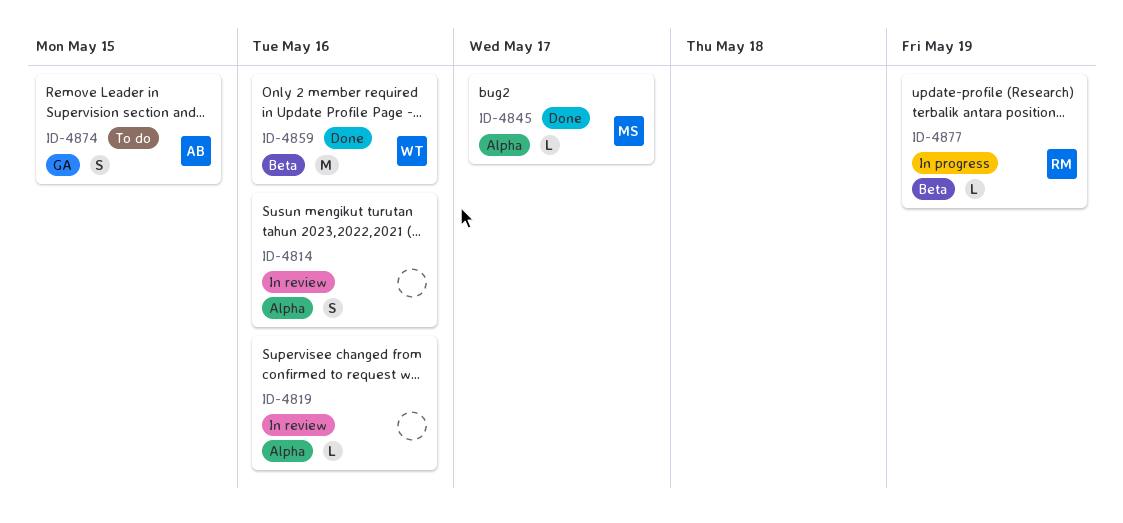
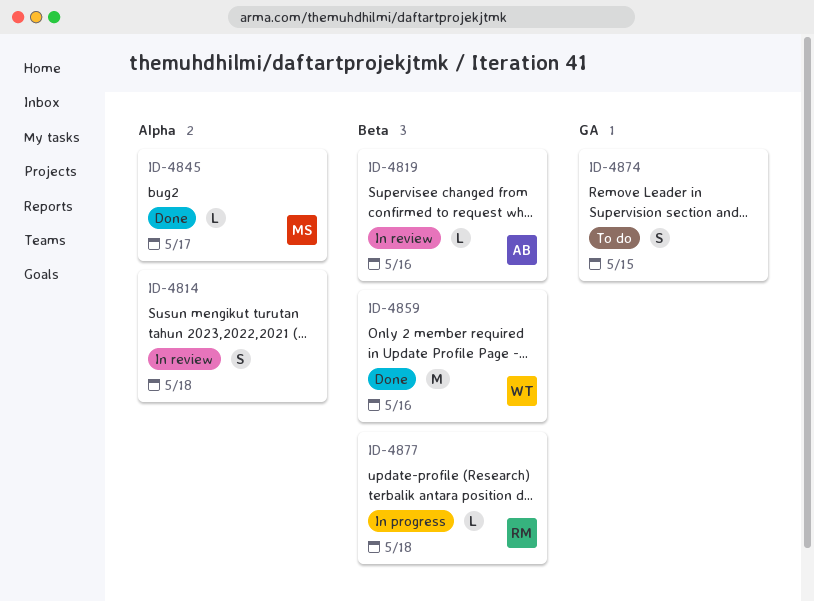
ID-4814, due: May 16 -> May 18
ID-4819, owner: none -> AB
ID-4819, label: Alpha -> Beta
ID-4874, owner: AB -> none
ID-4877, due: May 19 -> May 18

